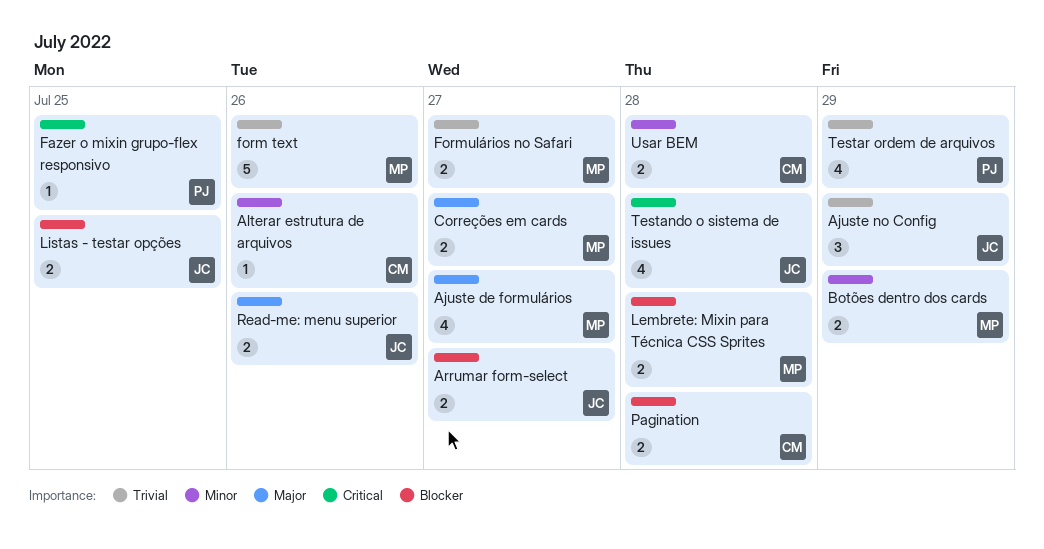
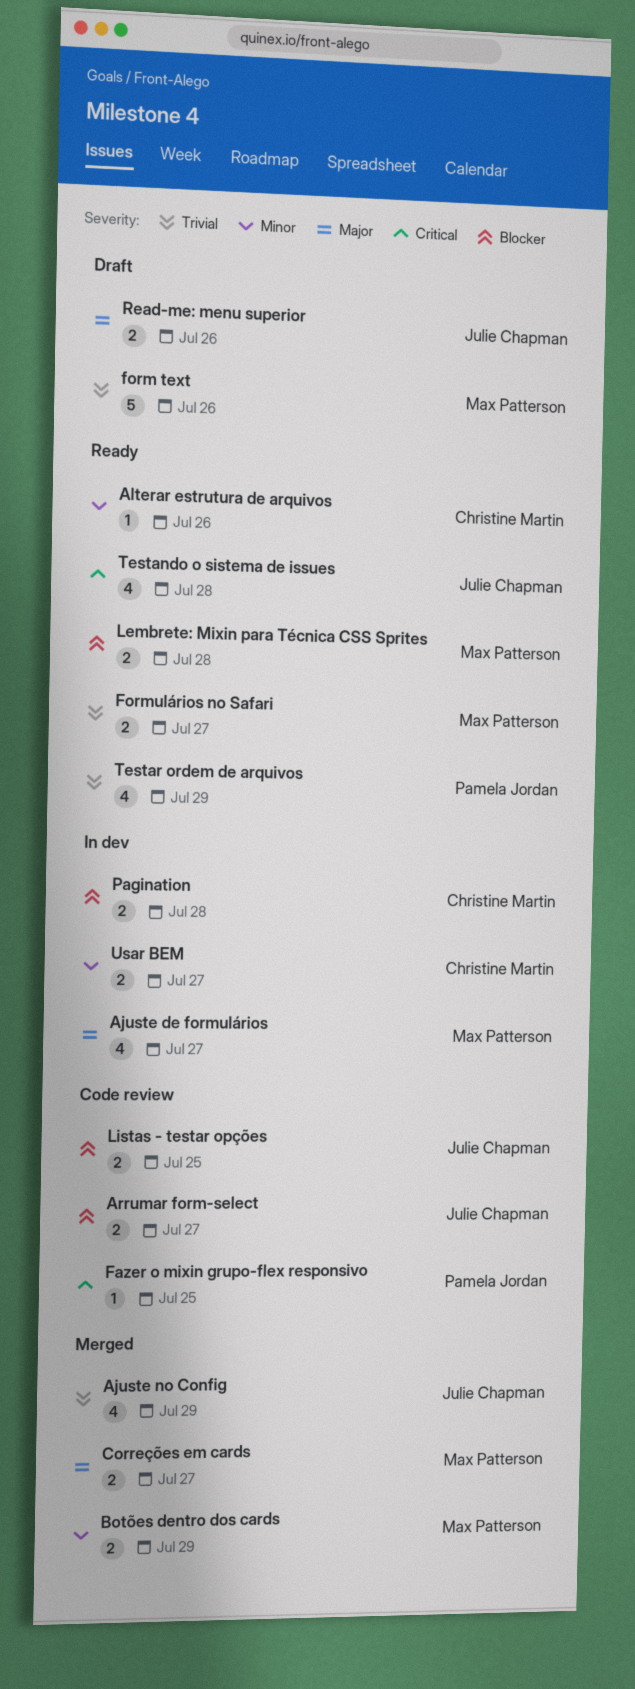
Ajuste no Config, estimate: 3 -> 4
Usar BEM, due: Jul 28 -> Jul 27

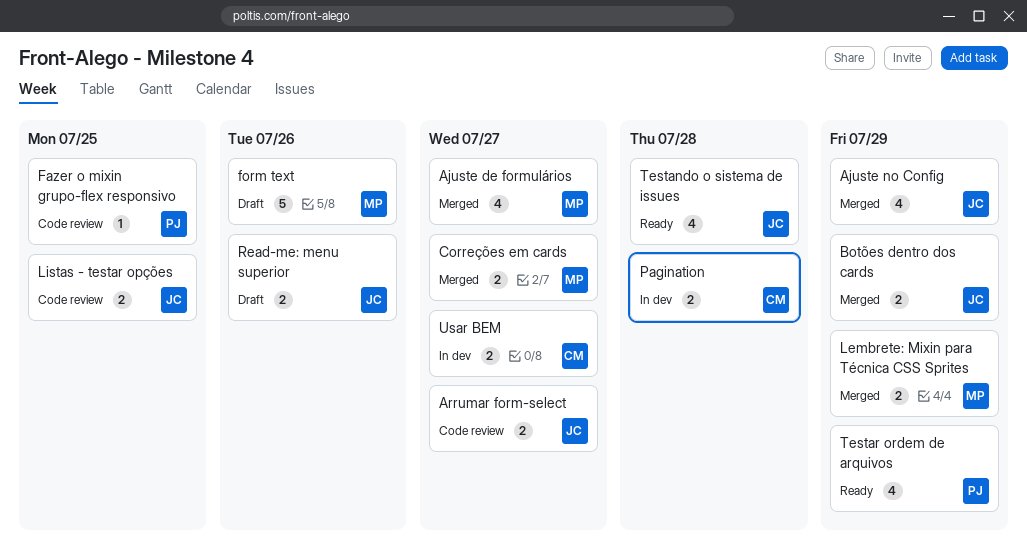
Ajuste de formulários, status: In dev -> Merged
Alterar estrutura de arquivos: present -> none
Botões dentro dos cards, owner: Max Patterson -> Julie Chapman
Formulários no Safari: present -> none
Lembrete: Mixin para Técnica CSS Sprites, status: Ready -> Merged
Lembrete: Mixin para Técnica CSS Sprites, due: Jul 28 -> Jul 29

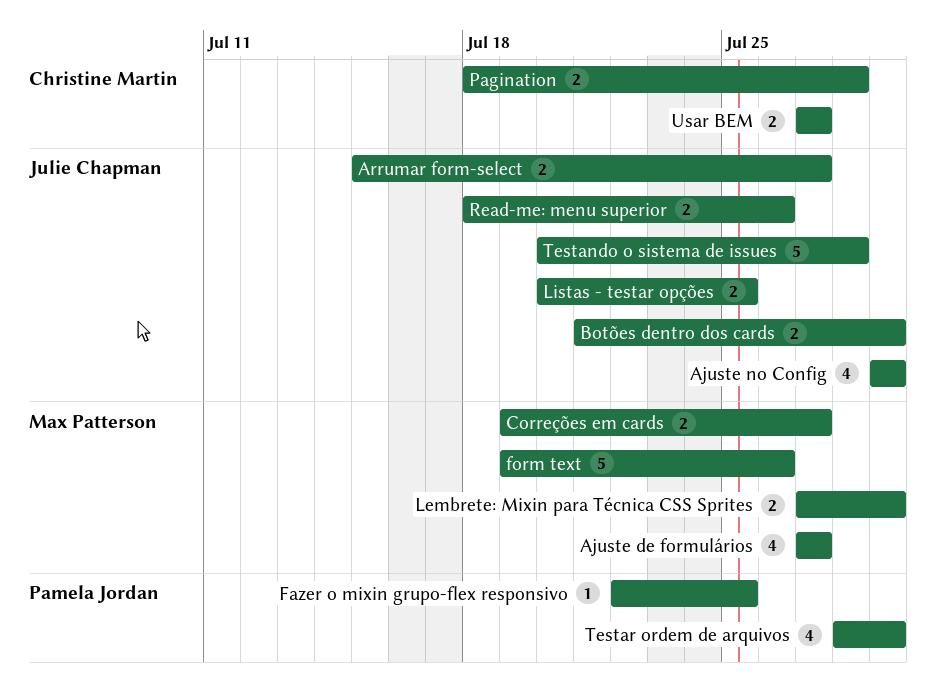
Testando o sistema de issues, estimate: 4 -> 5

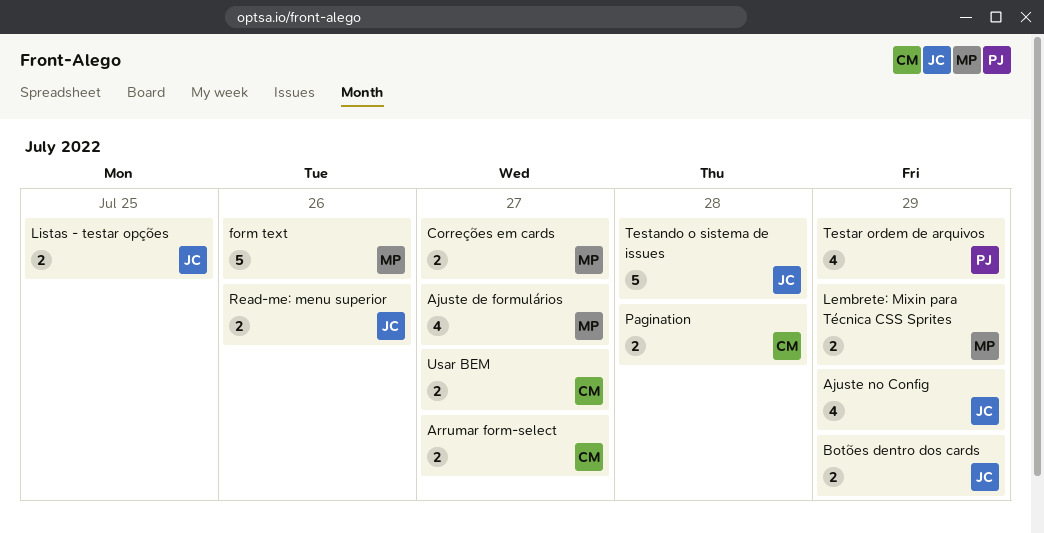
Arrumar form-select, owner: Julie Chapman -> Christine Martin
Fazer o mixin grupo-flex responsivo: present -> none

